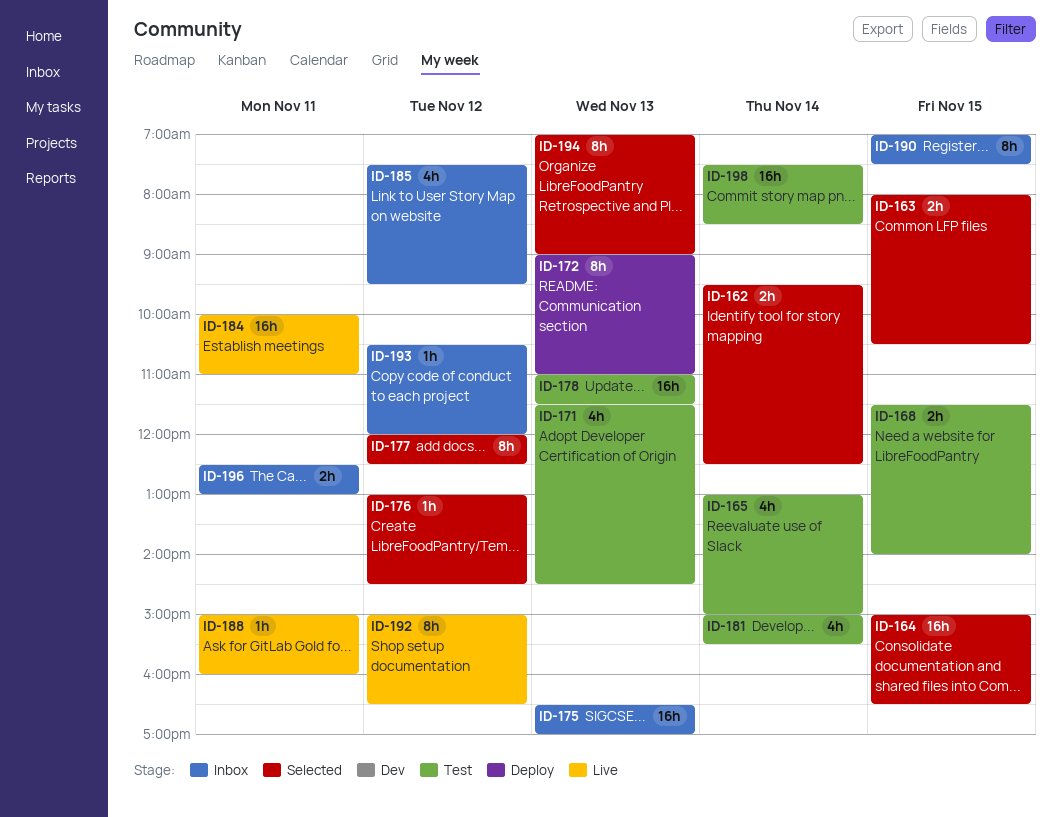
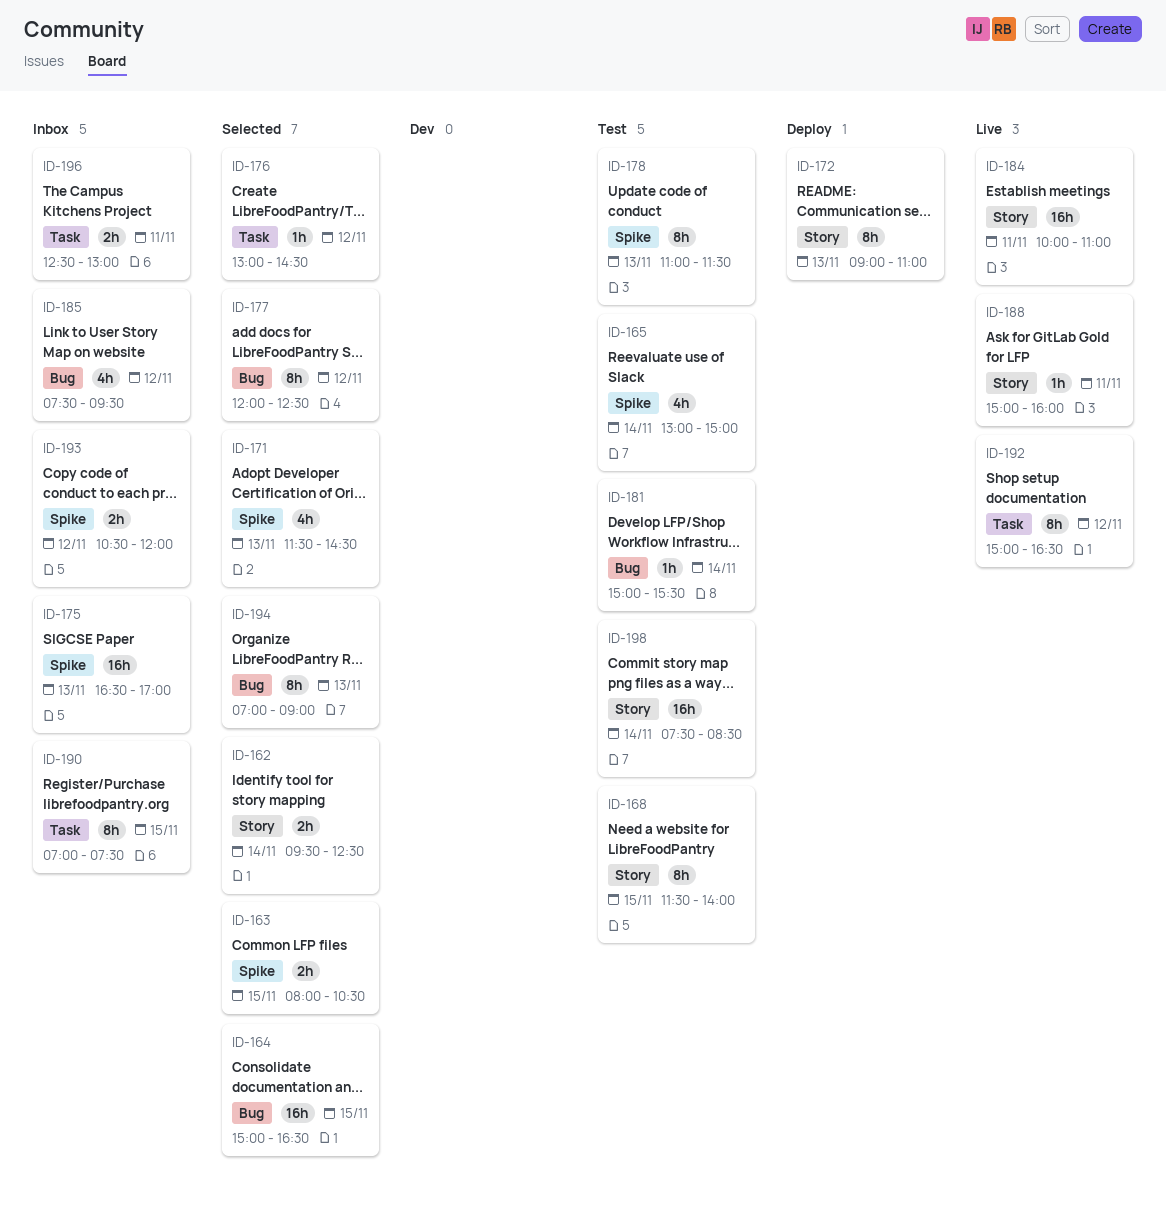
ID-168, estimate: 2h -> 8h
ID-171, status: Test -> Selected
ID-178, estimate: 16h -> 8h
ID-181, estimate: 4h -> 1h
ID-193, estimate: 1h -> 2h

